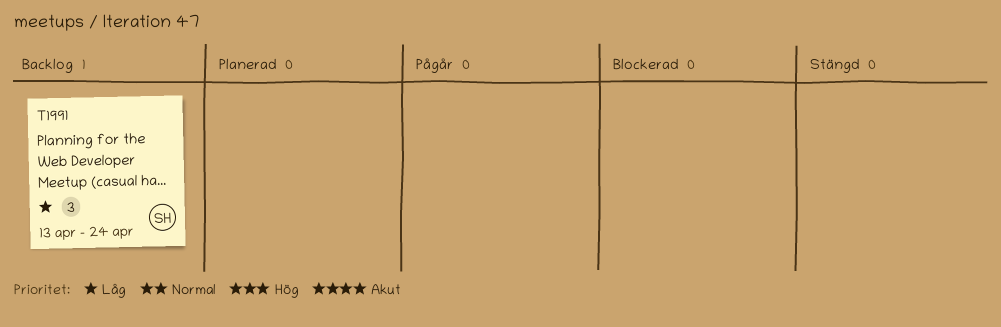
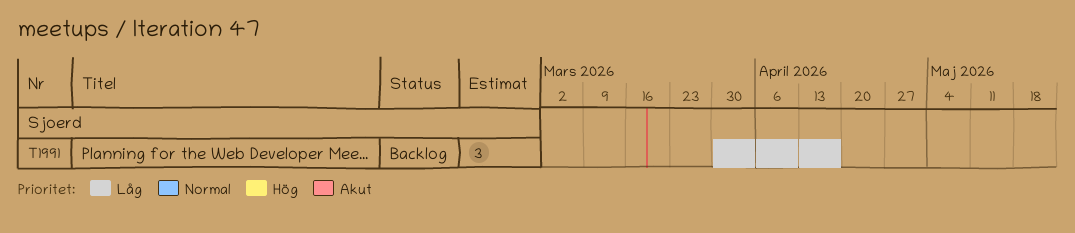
T1991, start: Apr 13 -> Mar 30
T1991, due: Apr 24 -> Apr 17

